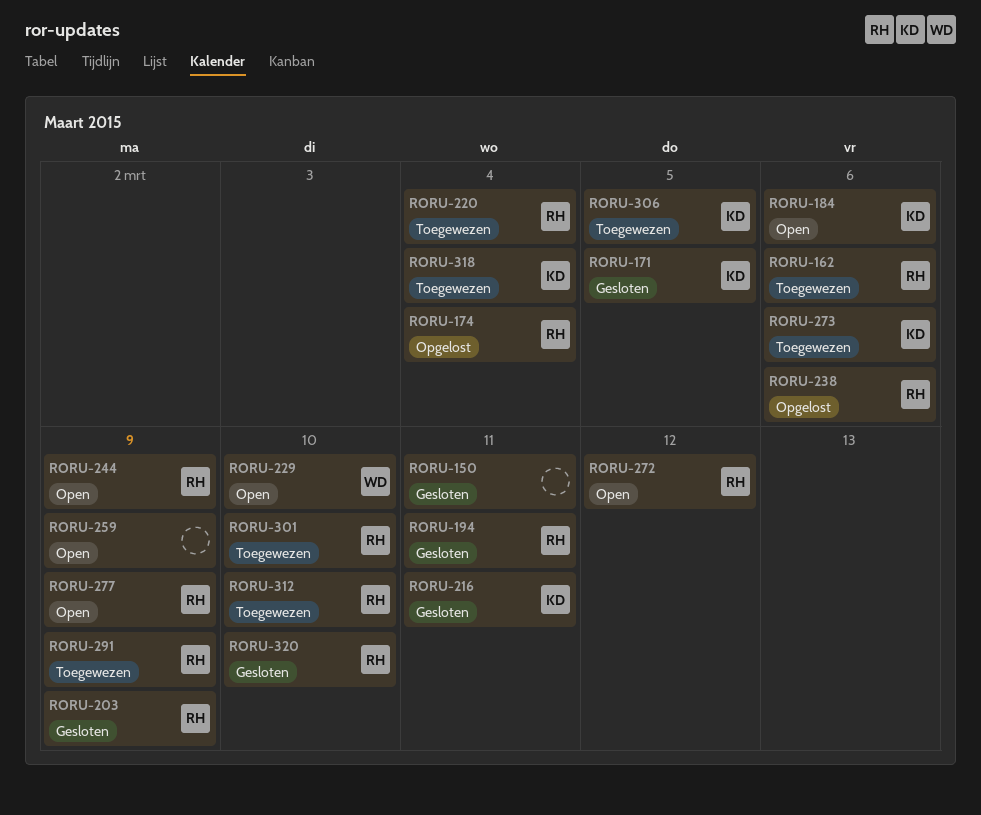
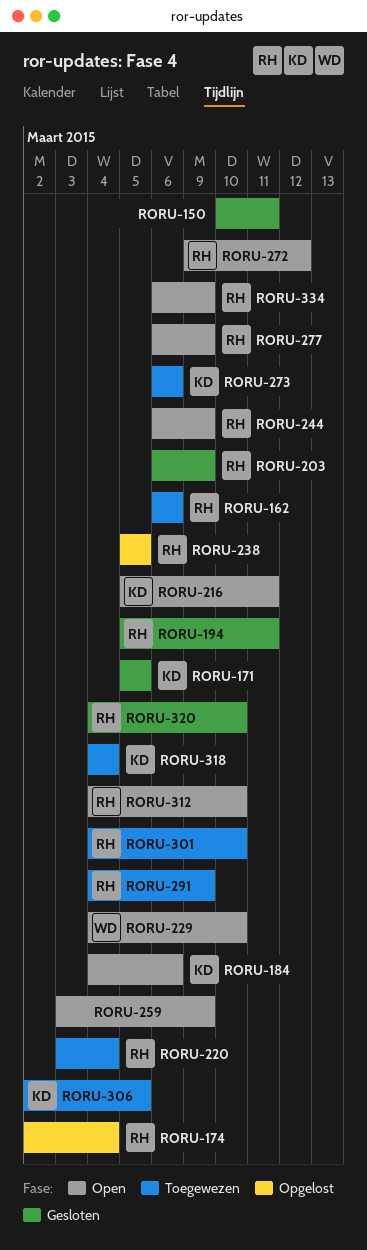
RORU-216, status: Gesloten -> Open
RORU-238, due: Mar 6 -> Mar 5
RORU-312, status: Toegewezen -> Open
RORU-334: none -> present

